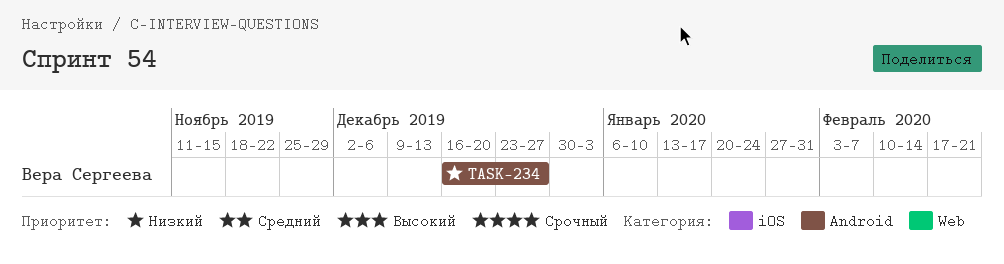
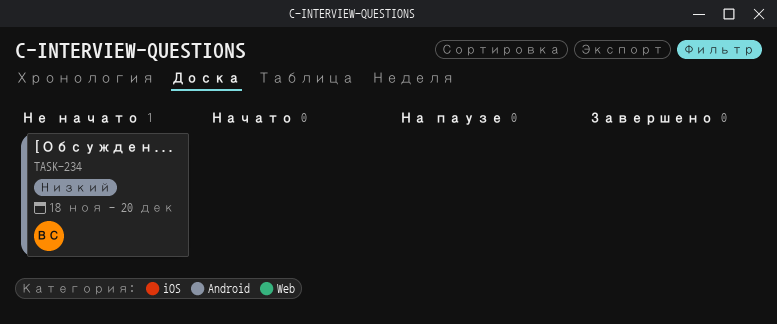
TASK-234, start: Dec 16 -> Nov 18
TASK-234, due: Dec 27 -> Dec 20

